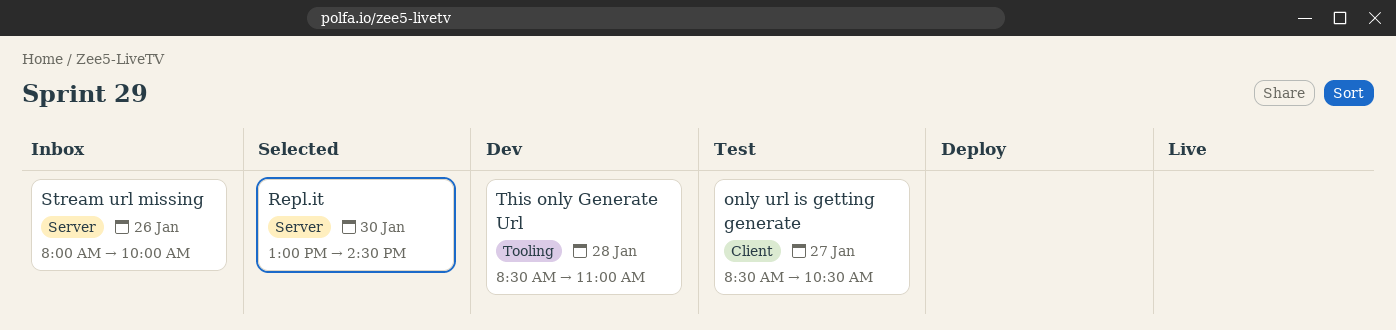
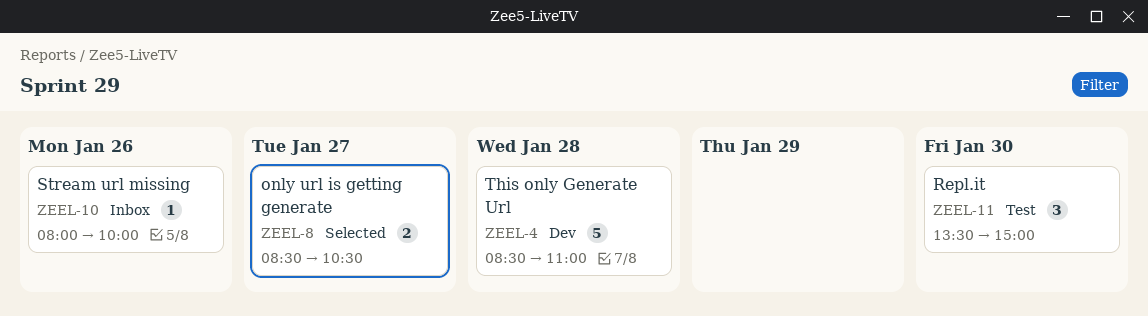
only url is getting generate, status: Test -> Selected
Repl.it, status: Selected -> Test
Repl.it, begins: 13:00 -> 13:30
Repl.it, ends: 14:30 -> 15:00

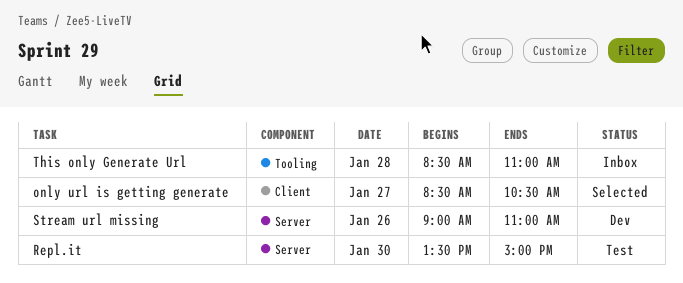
Stream url missing, status: Inbox -> Dev
Stream url missing, begins: 08:00 -> 09:00
Stream url missing, ends: 10:00 -> 11:00
This only Generate Url, status: Dev -> Inbox

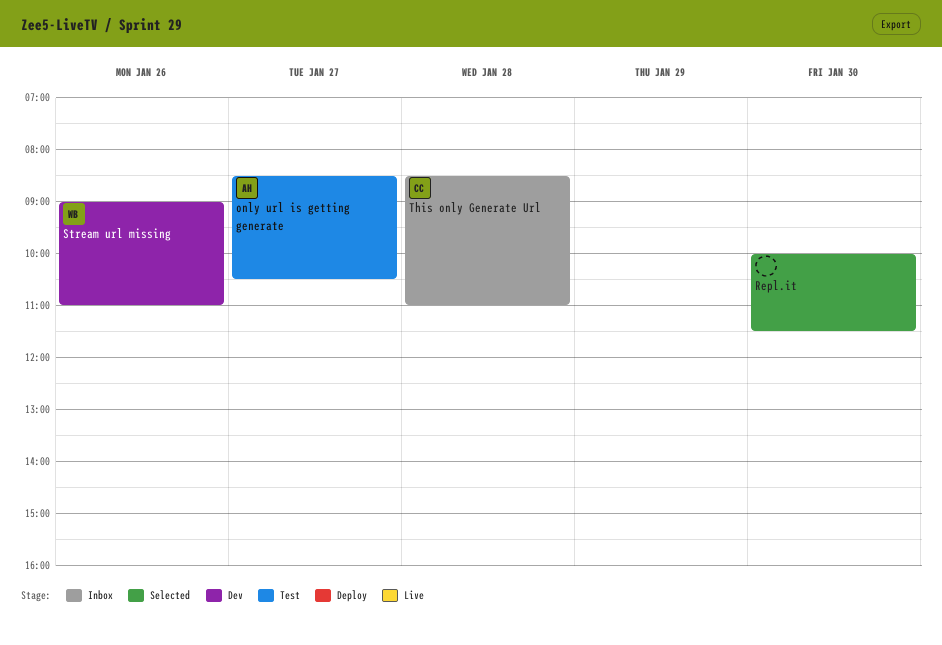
only url is getting generate, status: Selected -> Test
Repl.it, status: Test -> Selected
Repl.it, begins: 13:30 -> 10:00
Repl.it, ends: 15:00 -> 11:30

